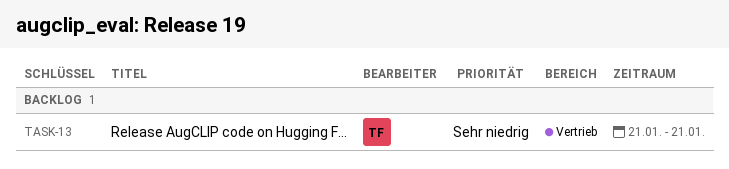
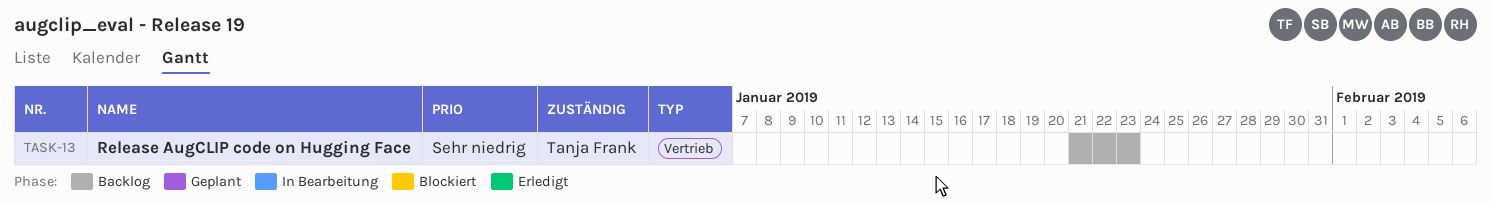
TASK-13, due: Jan 21 -> Jan 23

